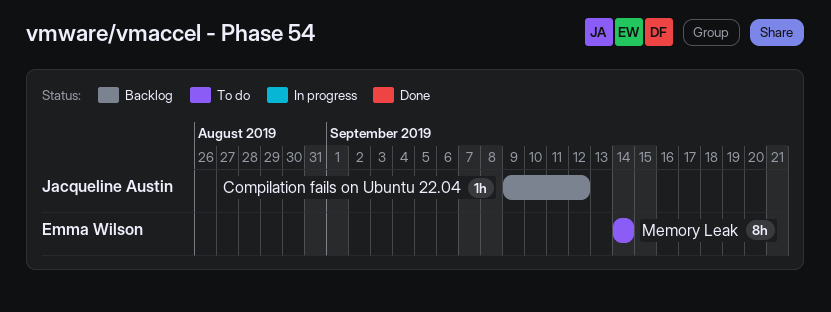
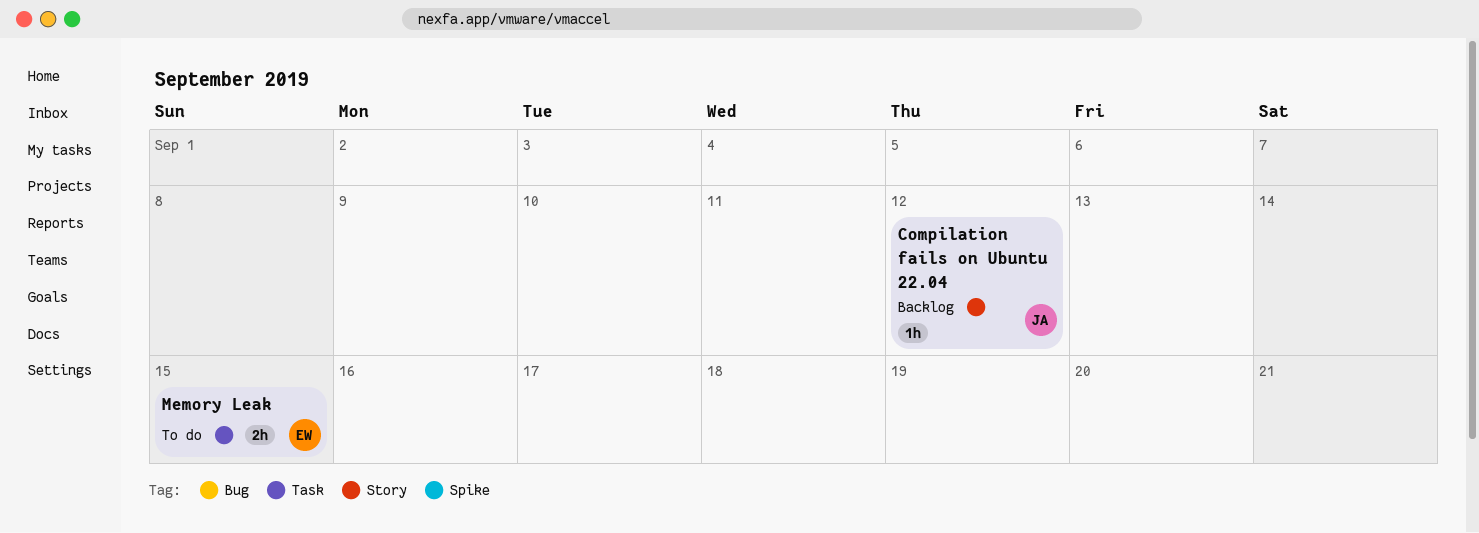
Memory Leak, estimate: 8h -> 2h
Memory Leak, due: Sep 14 -> Sep 15

